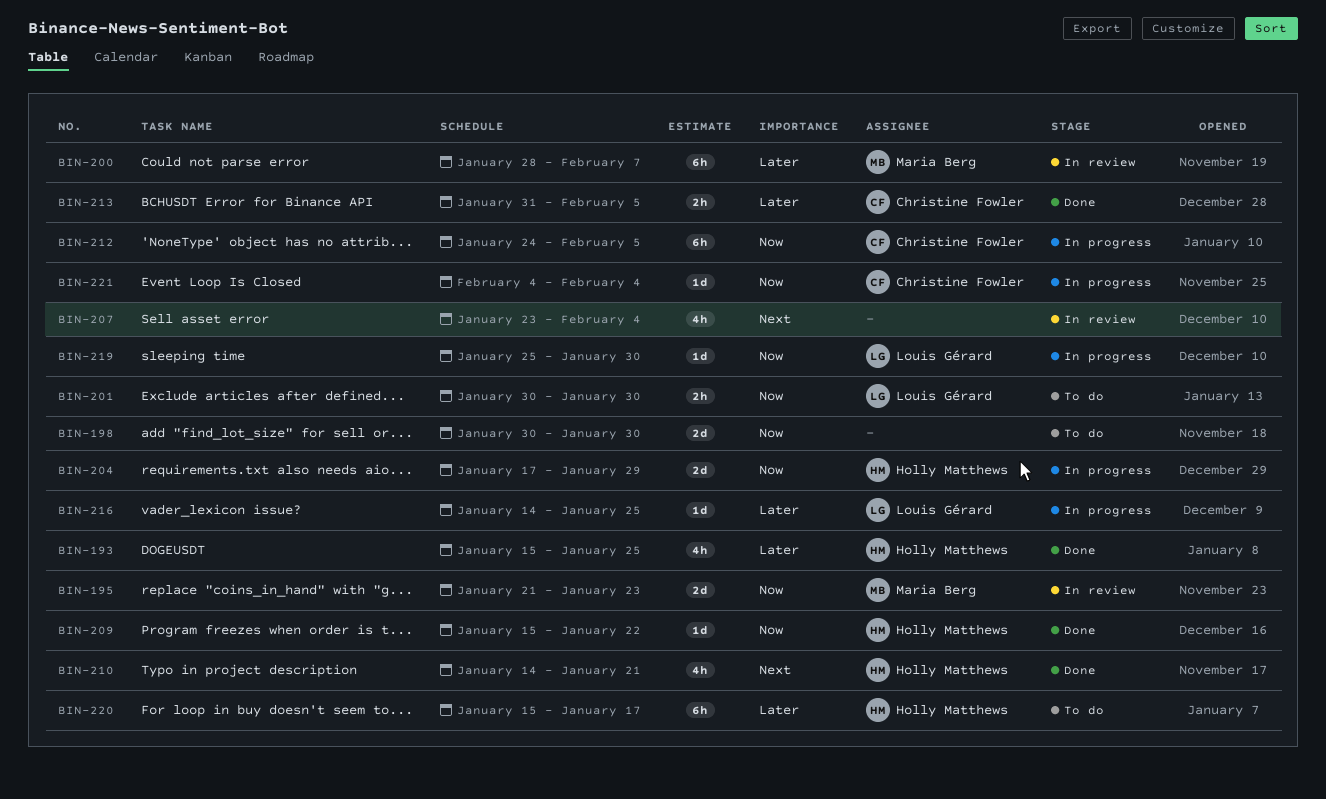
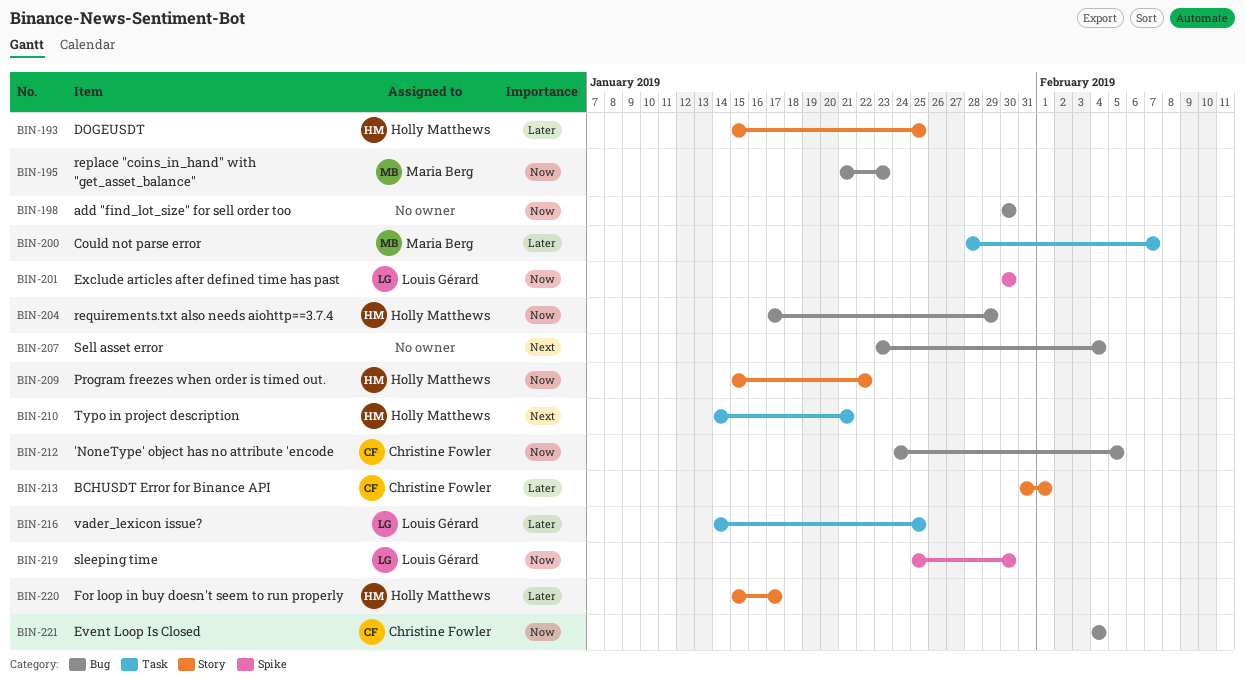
BIN-213, due: Feb 5 -> Feb 1

